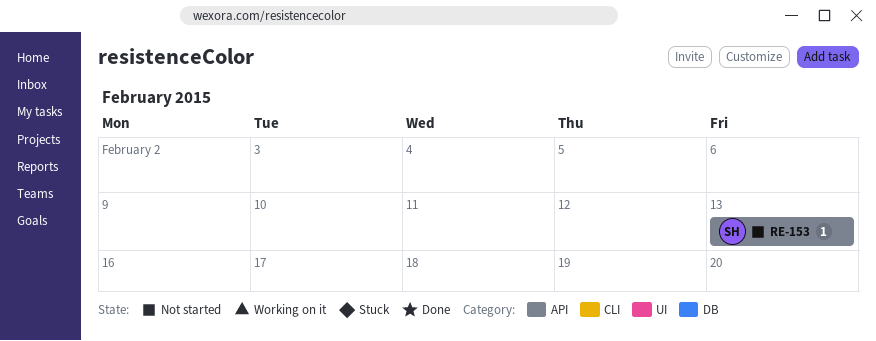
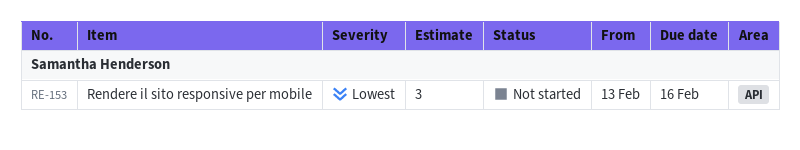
RE-153, estimate: 1 -> 3
RE-153, due: Feb 13 -> Feb 16

